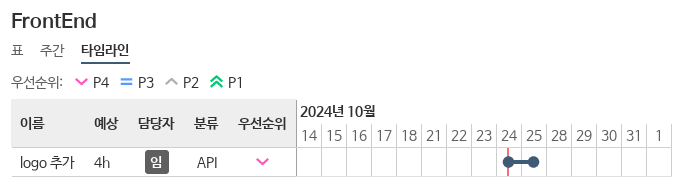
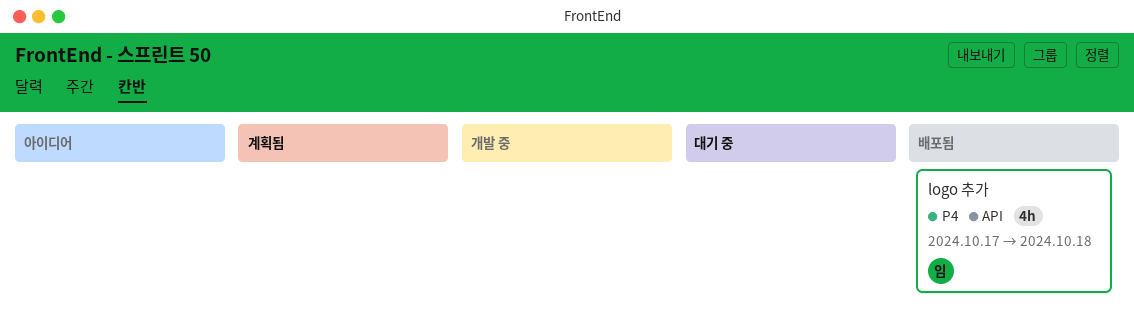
logo 추가, start: Oct 24 -> Oct 17
logo 추가, due: Oct 25 -> Oct 18

